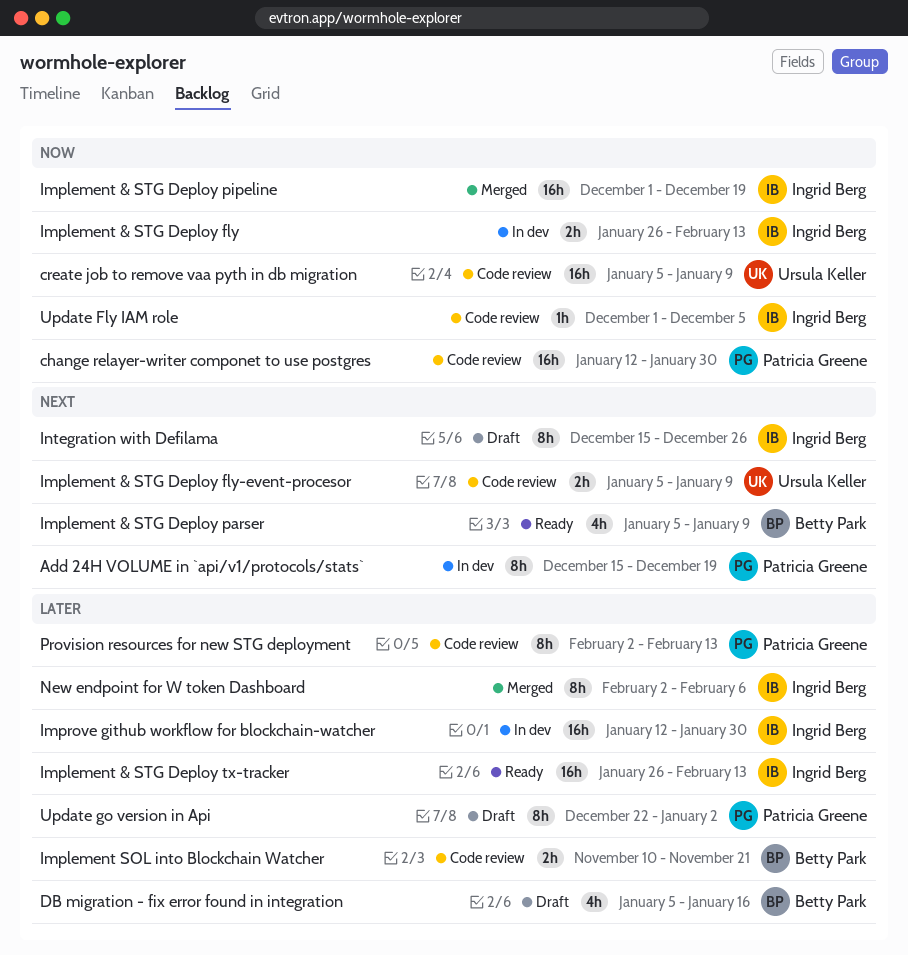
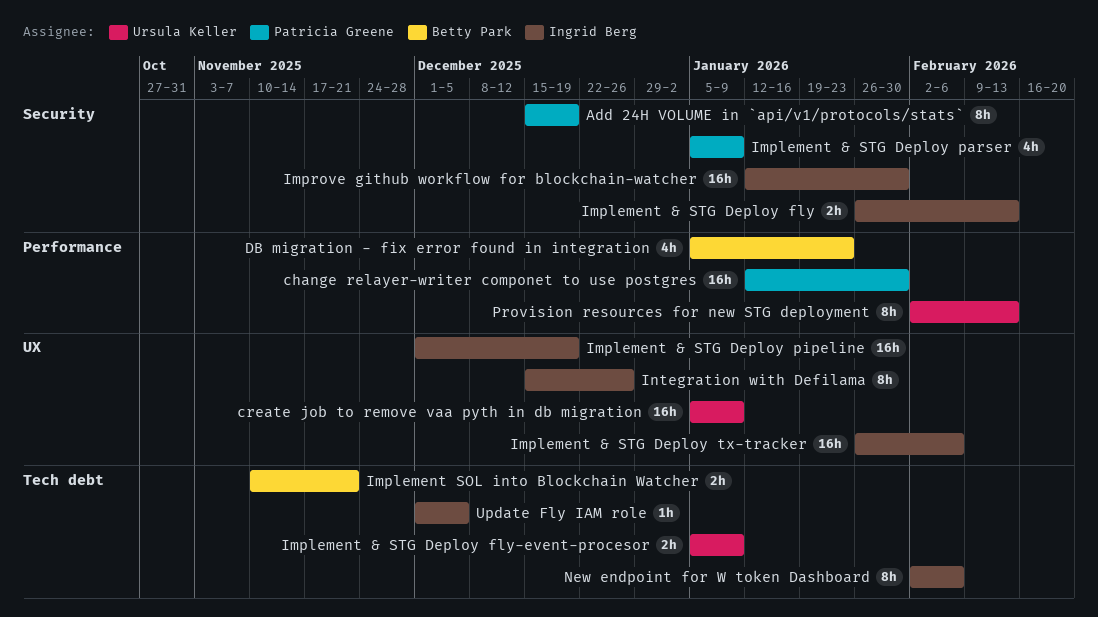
DB migration - fix error found in integration, due: Jan 16 -> Jan 23
Implement & STG Deploy parser, owner: Betty Park -> Patricia Greene
Implement & STG Deploy tx-tracker, due: Feb 13 -> Feb 6
Provision resources for new STG deployment, owner: Patricia Greene -> Ursula Keller
Update go version in Api: present -> none

